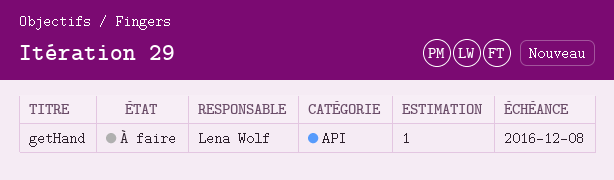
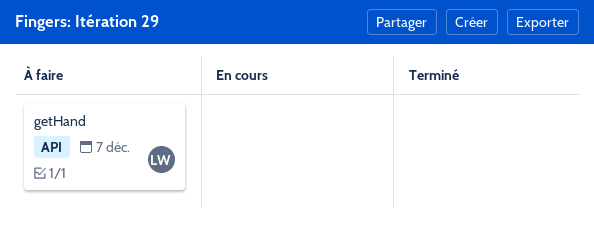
getHand, due: Dec 8 -> Dec 7

